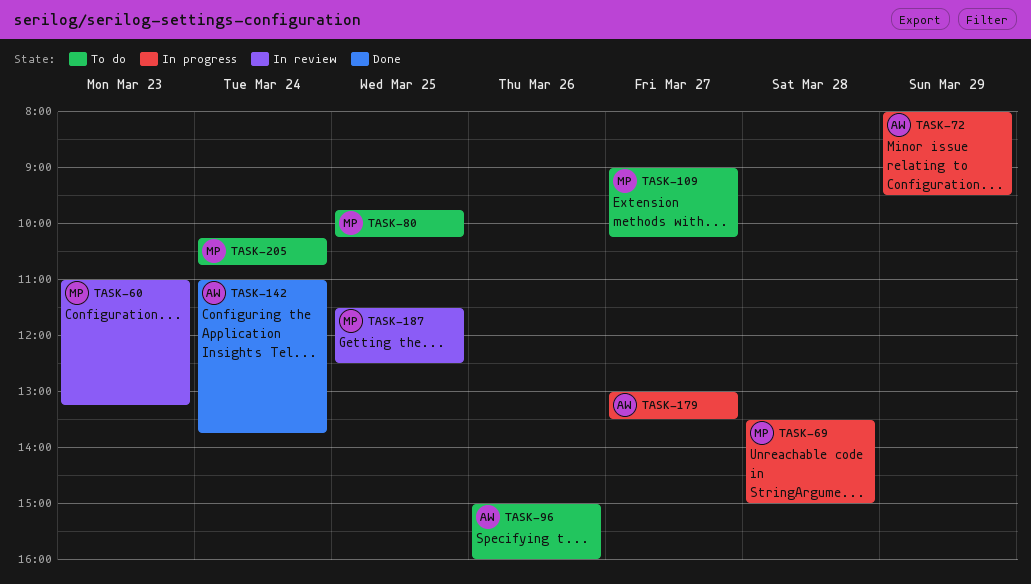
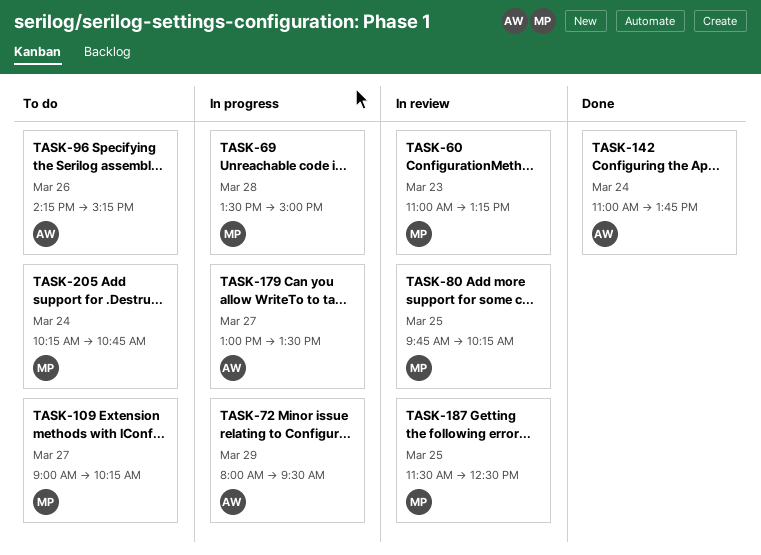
TASK-80, status: To do -> In review
TASK-96, begins: 15:00 -> 14:15
TASK-96, ends: 16:00 -> 15:15

